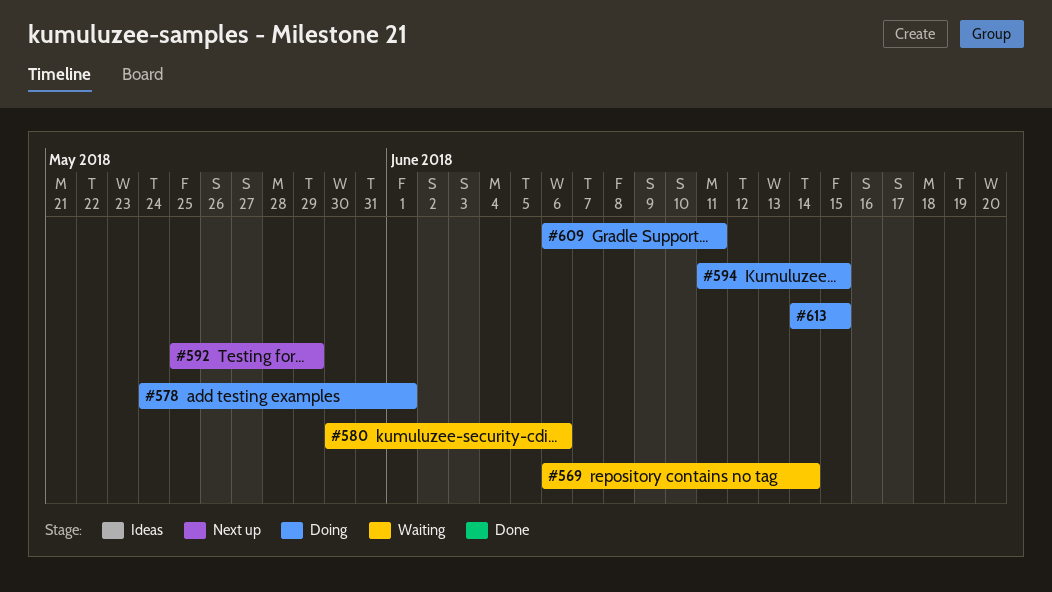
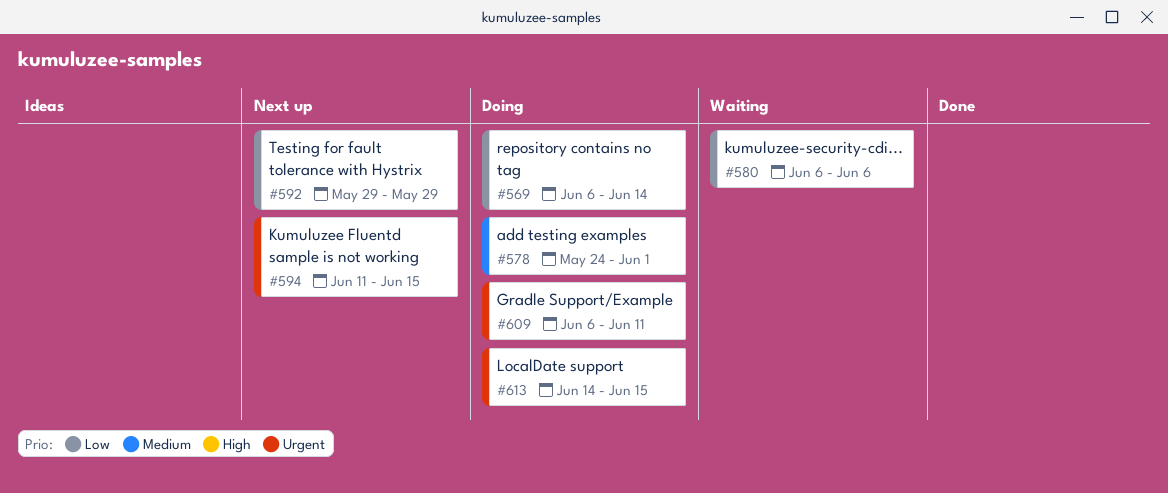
#569, status: Waiting -> Doing
#580, start: May 30 -> Jun 6
#592, start: May 25 -> May 29
#594, status: Doing -> Next up

